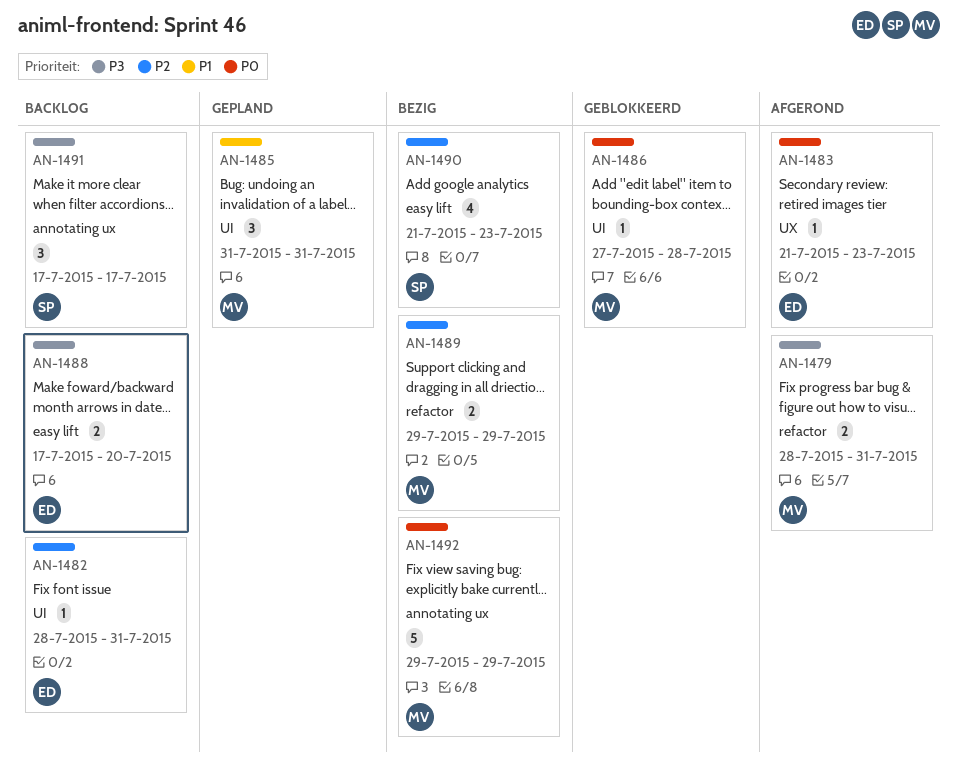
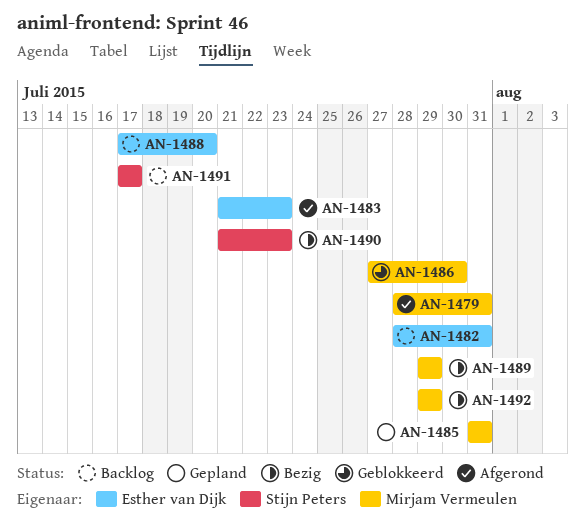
AN-1486, due: Jul 28 -> Jul 30

